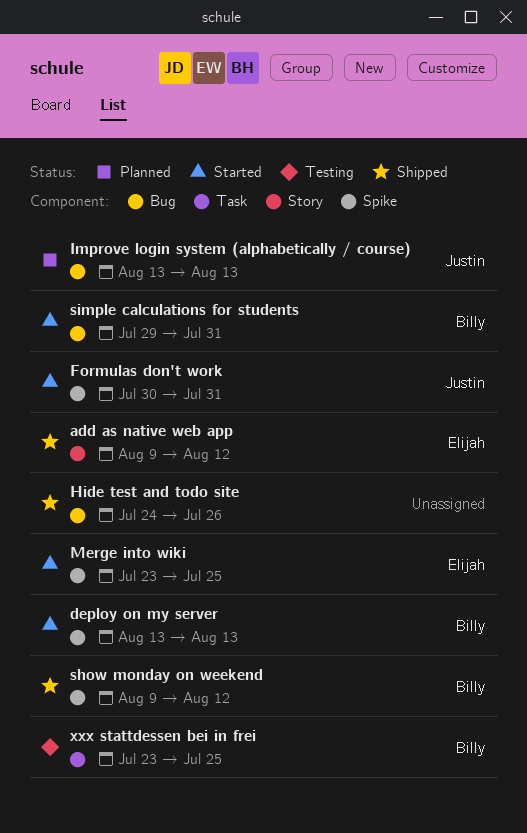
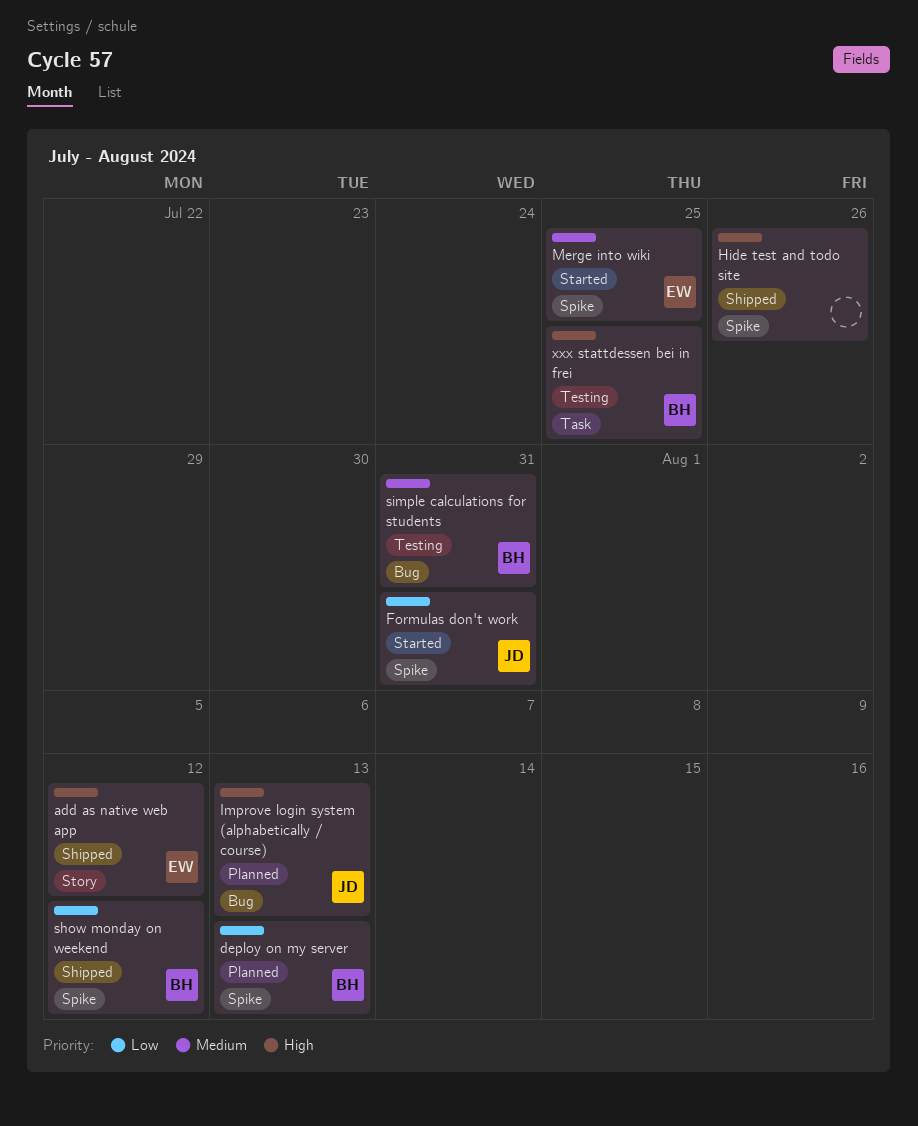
deploy on my server, status: Started -> Planned
Hide test and todo site, label: Bug -> Spike
simple calculations for students, status: Started -> Testing

